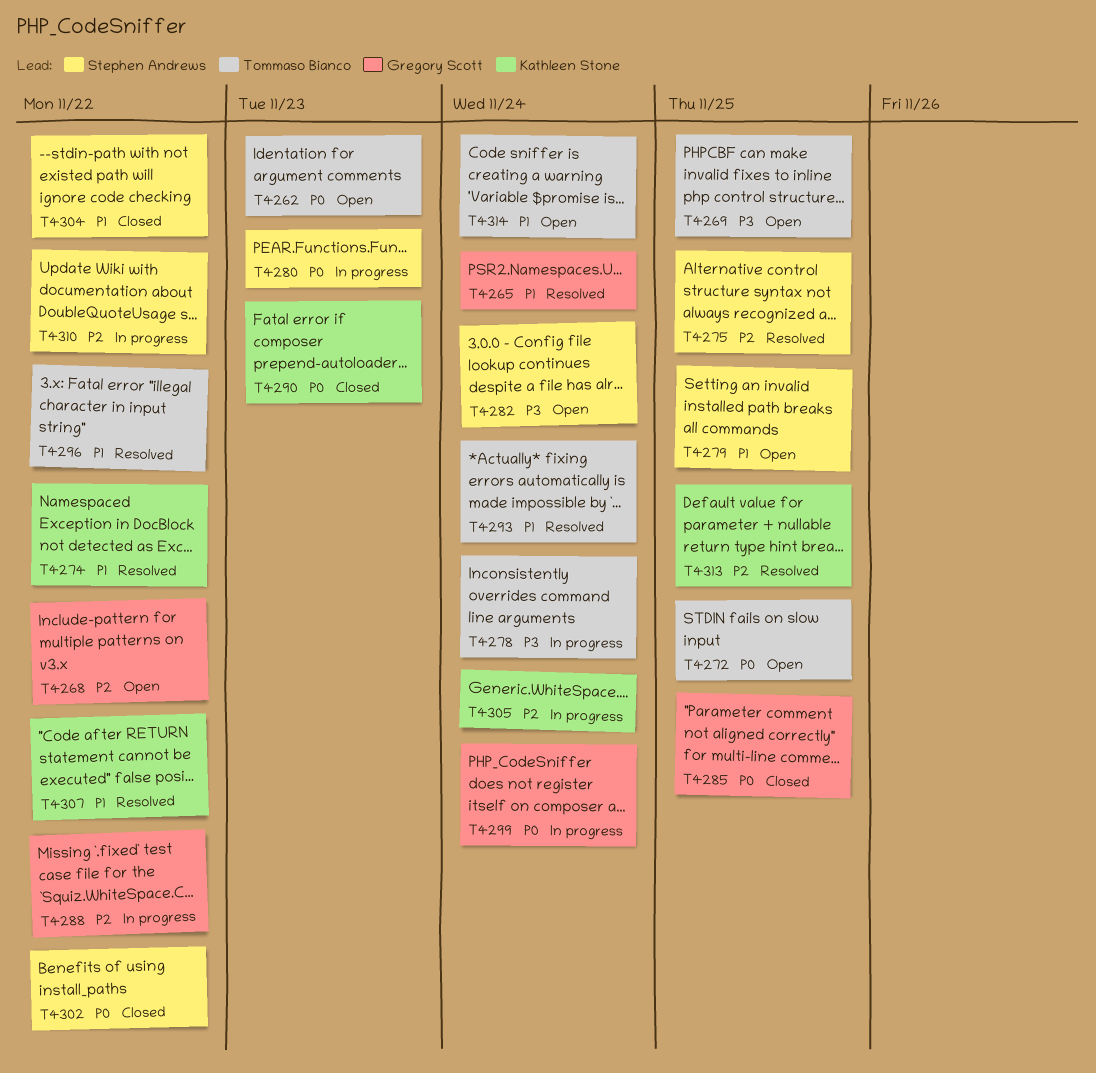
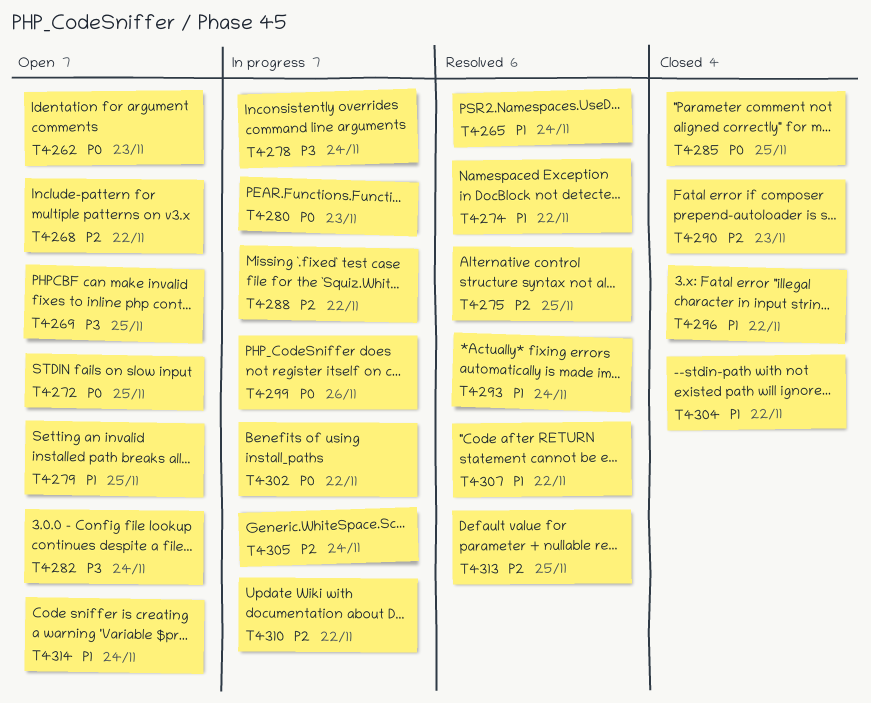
T4290, priority: P0 -> P2
T4296, status: Resolved -> Closed
T4299, due: Nov 24 -> Nov 26
T4302, status: Closed -> In progress

